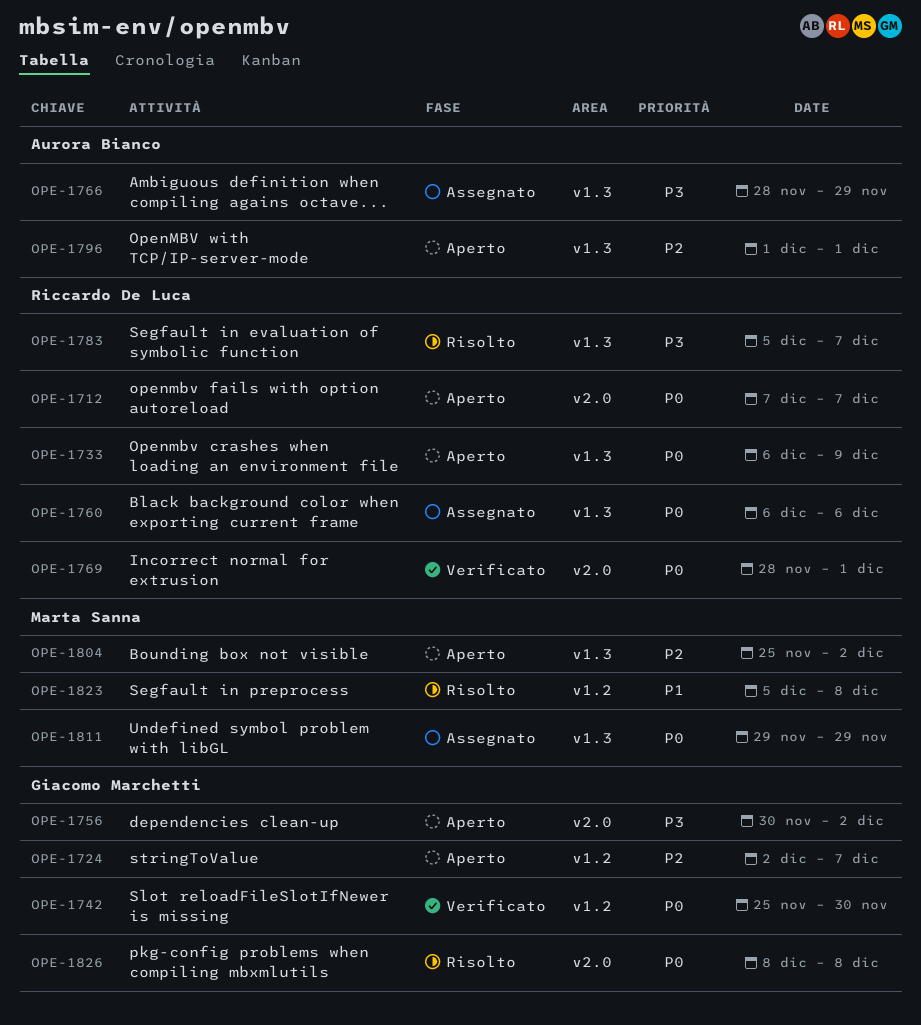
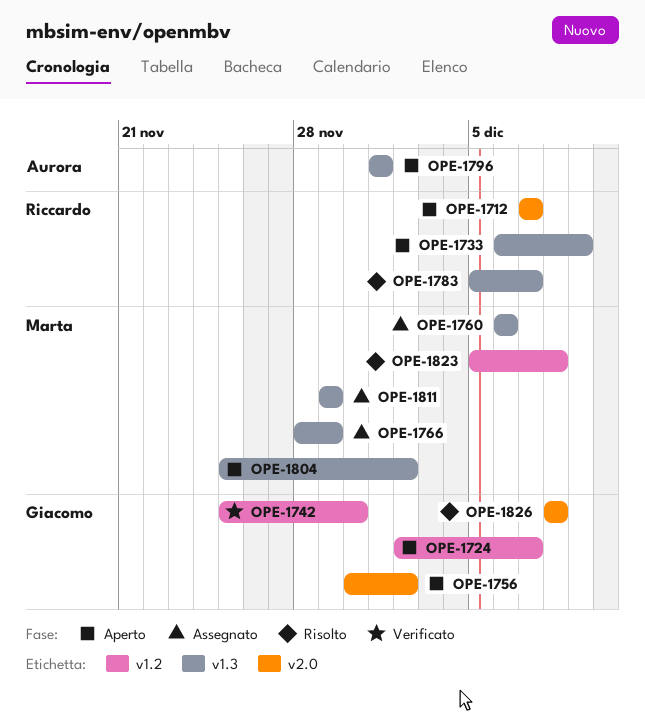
OPE-1760, owner: Riccardo De Luca -> Marta Sanna
OPE-1766, owner: Aurora Bianco -> Marta Sanna
OPE-1769: present -> none

